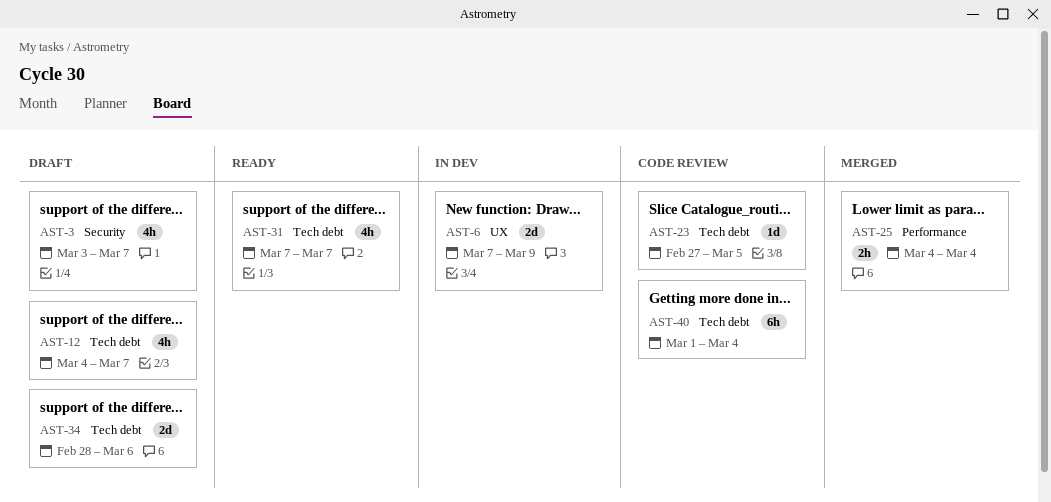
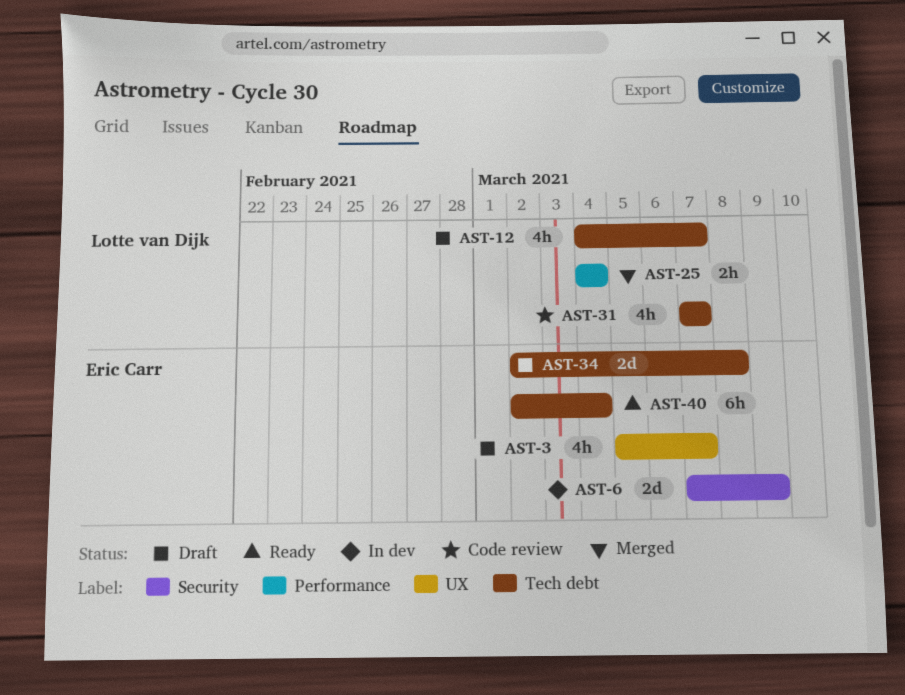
AST-3, label: Security -> UX
AST-3, start: Mar 3 -> Mar 5
AST-6, label: UX -> Security
AST-23: present -> none
AST-31, status: Ready -> Code review
AST-34, start: Feb 28 -> Mar 2
AST-34, due: Mar 6 -> Mar 8
AST-40, status: Code review -> Ready
AST-40, start: Mar 1 -> Mar 2

